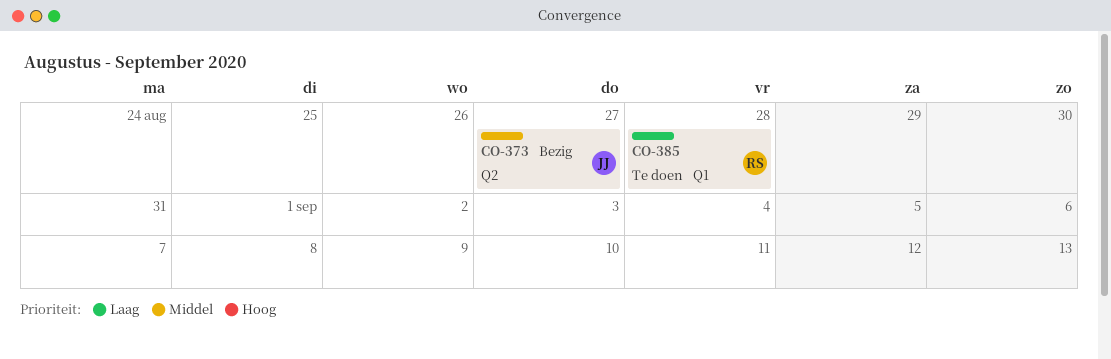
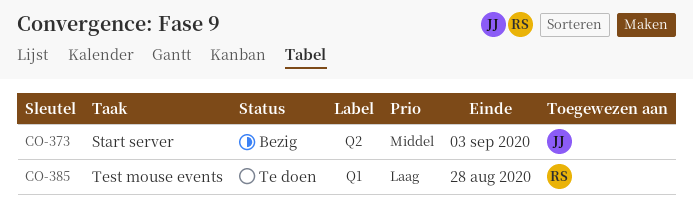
CO-373, due: Aug 27 -> Sep 3

